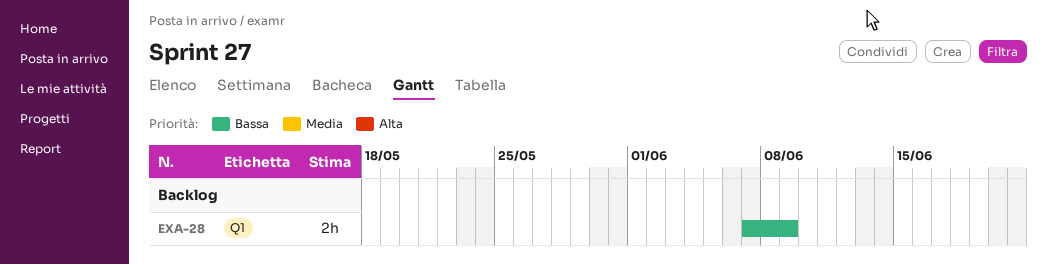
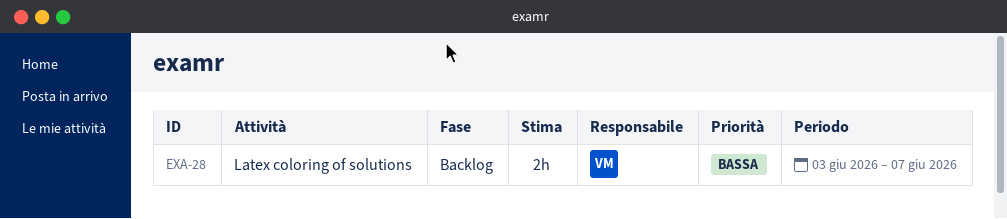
EXA-28, start: Jun 7 -> Jun 3
EXA-28, due: Jun 9 -> Jun 7

